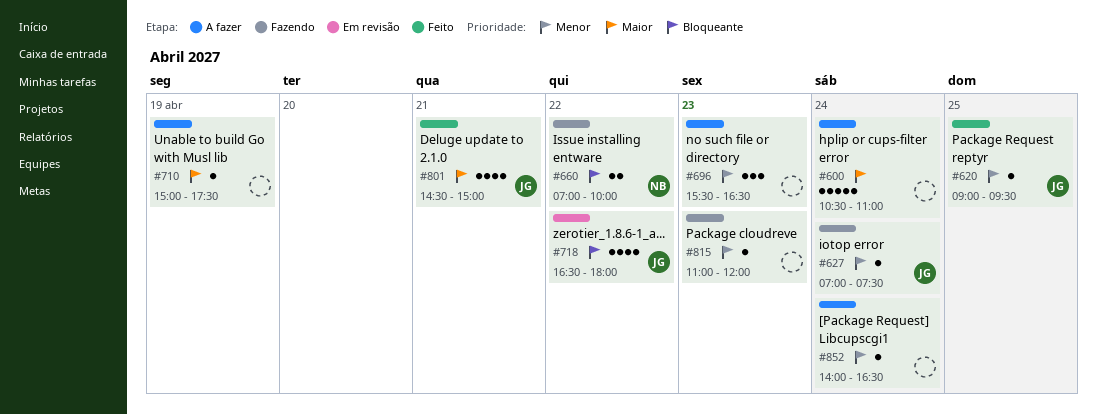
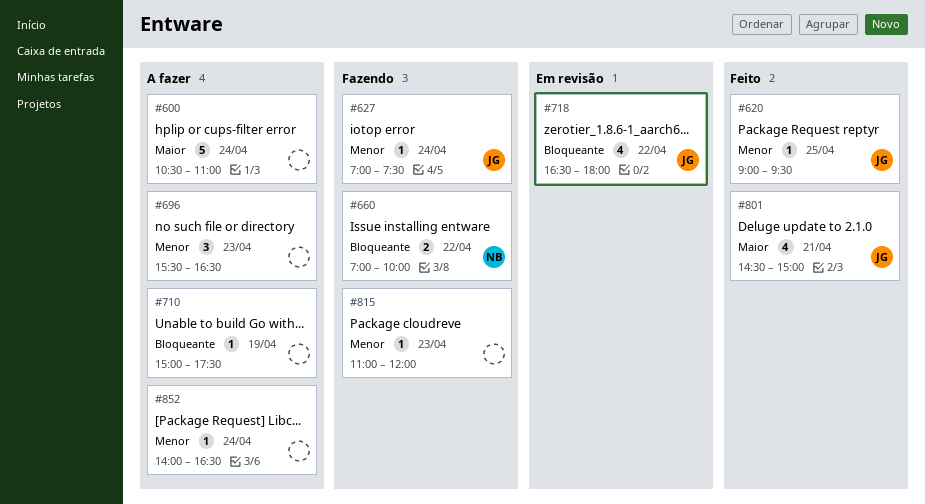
#710, priority: Maior -> Bloqueante

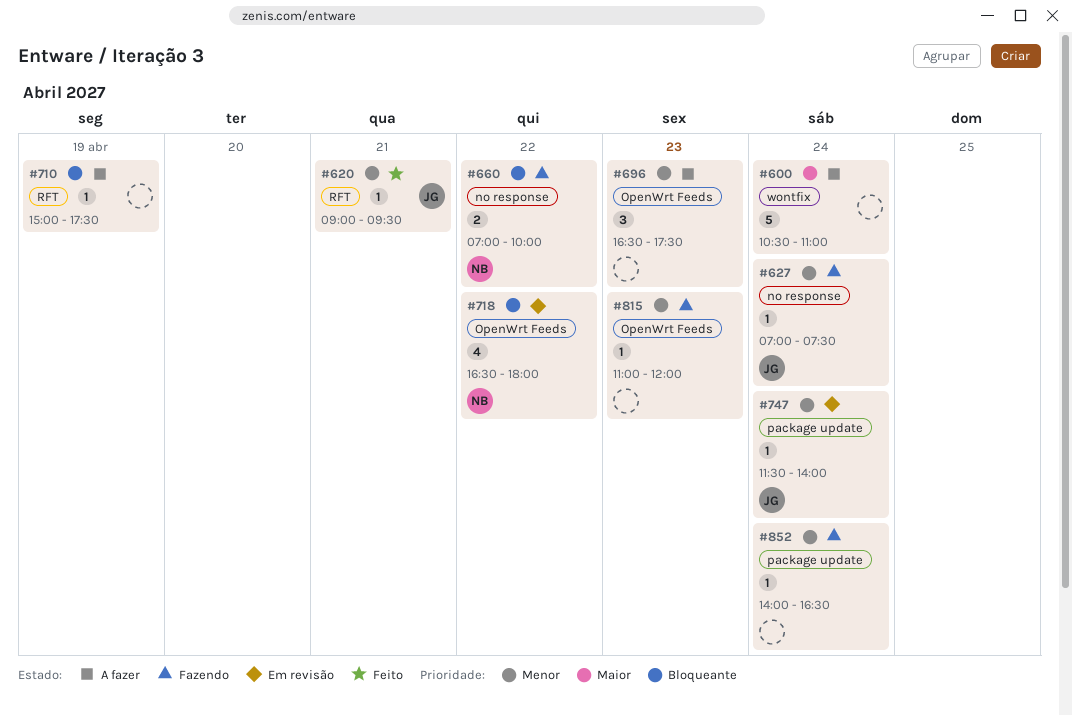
#620, day: Apr 25 -> Apr 21
#696, begins: 15:30 -> 16:30
#696, ends: 16:30 -> 17:30
#718, owner: JG -> NB
#747: none -> present
#801: present -> none
#852, status: A fazer -> Fazendo

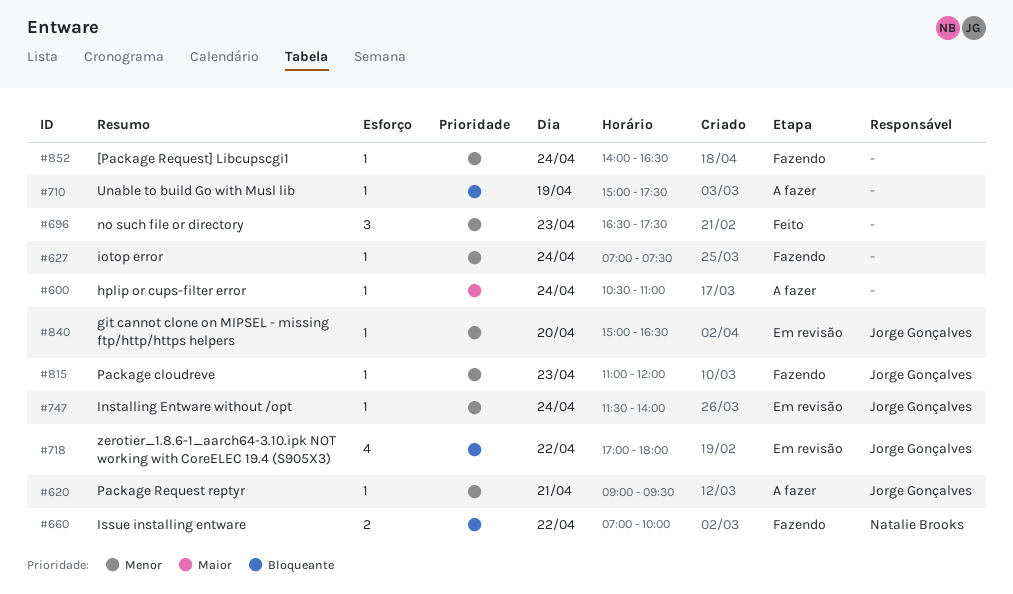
#600, estimate: 5 -> 1
#620, status: Feito -> A fazer
#627, owner: Jorge Gonçalves -> none
#696, status: A fazer -> Feito
#718, owner: Natalie Brooks -> Jorge Gonçalves
#718, begins: 16:30 -> 17:00
#815, owner: none -> Jorge Gonçalves
#840: none -> present

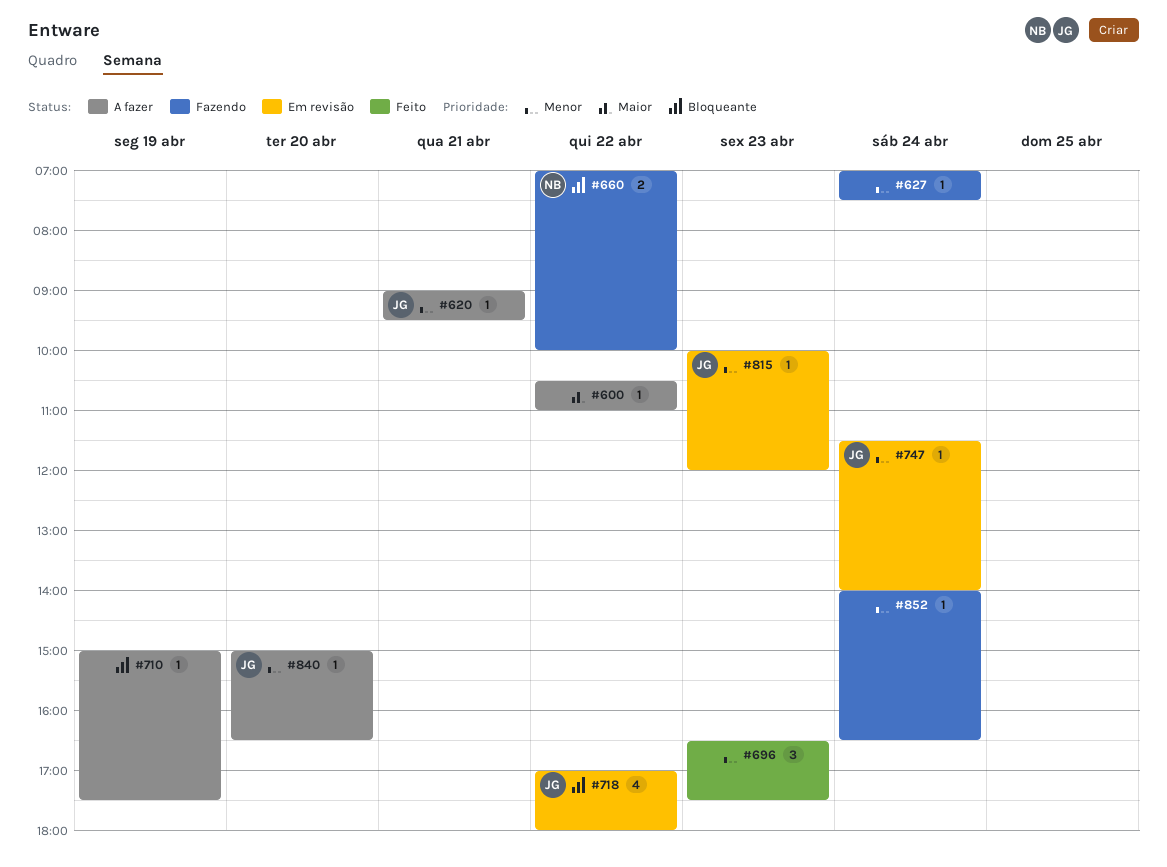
#600, day: Apr 24 -> Apr 22
#815, status: Fazendo -> Em revisão
#815, begins: 11:00 -> 10:00
#840, status: Em revisão -> A fazer

